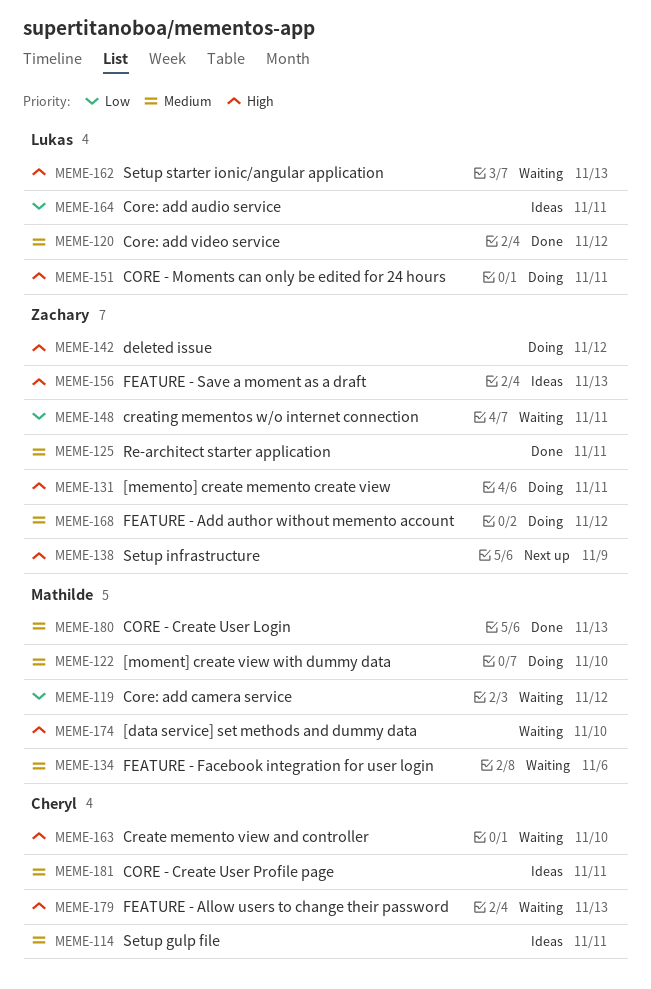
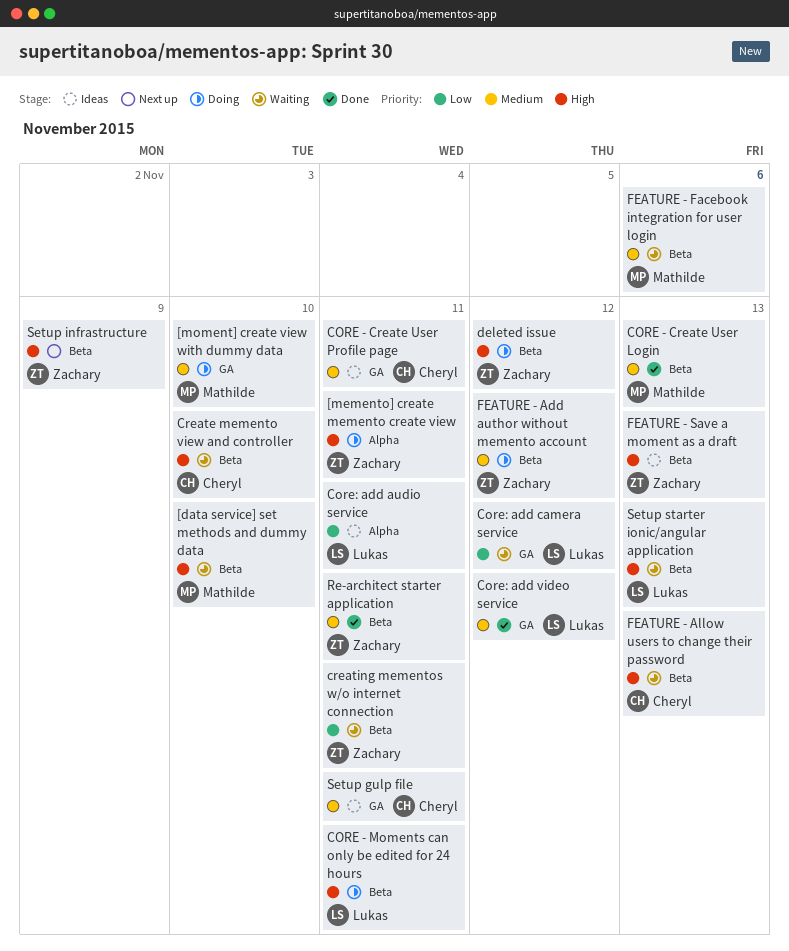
Core: add camera service, owner: Mathilde -> Lukas

